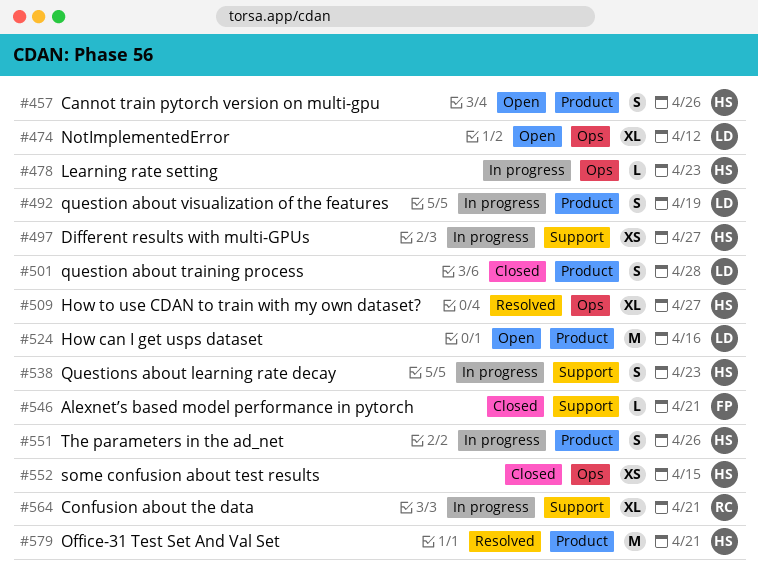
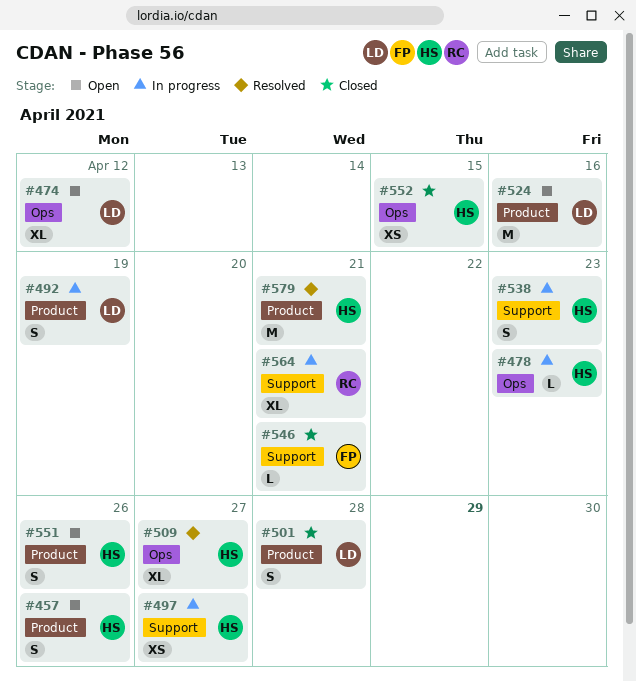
#551, status: In progress -> Open

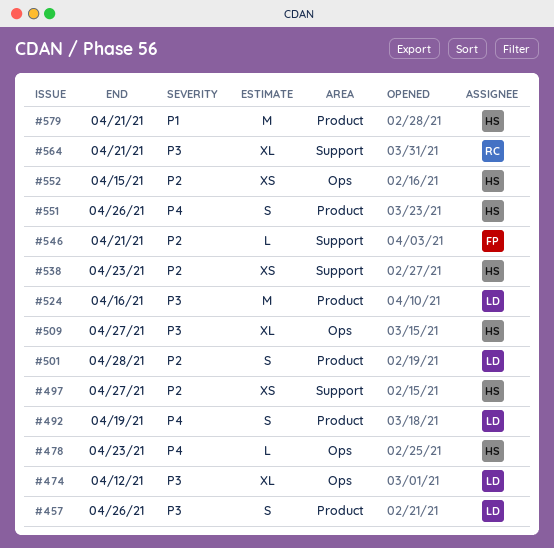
#457, owner: HS -> LD
#538, estimate: S -> XS

